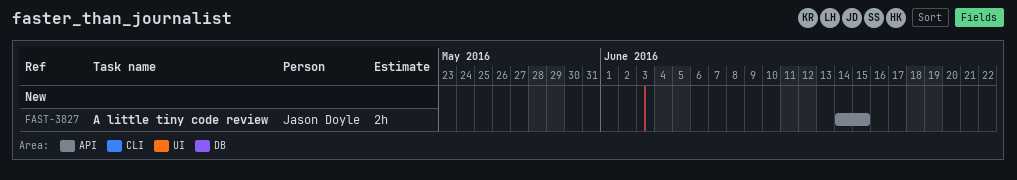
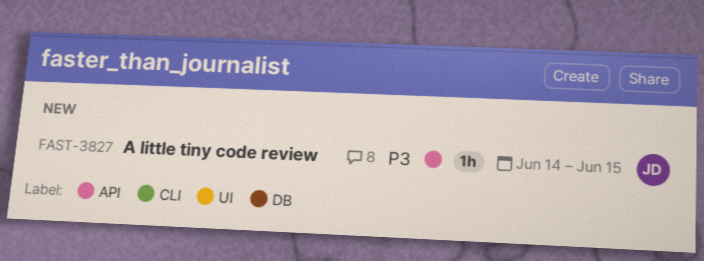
FAST-3827, estimate: 2h -> 1h

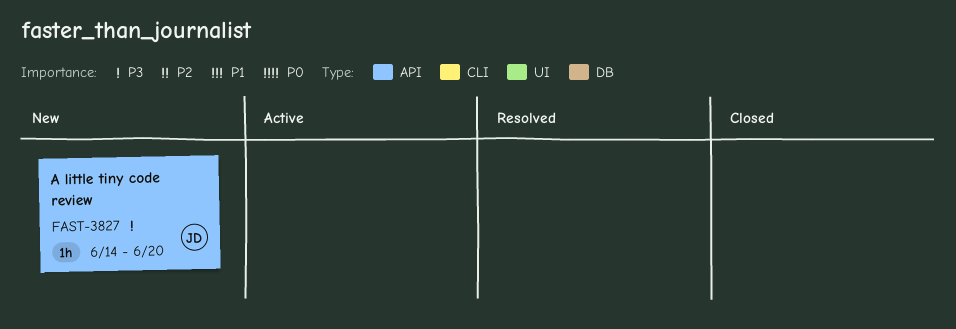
FAST-3827, due: Jun 15 -> Jun 20

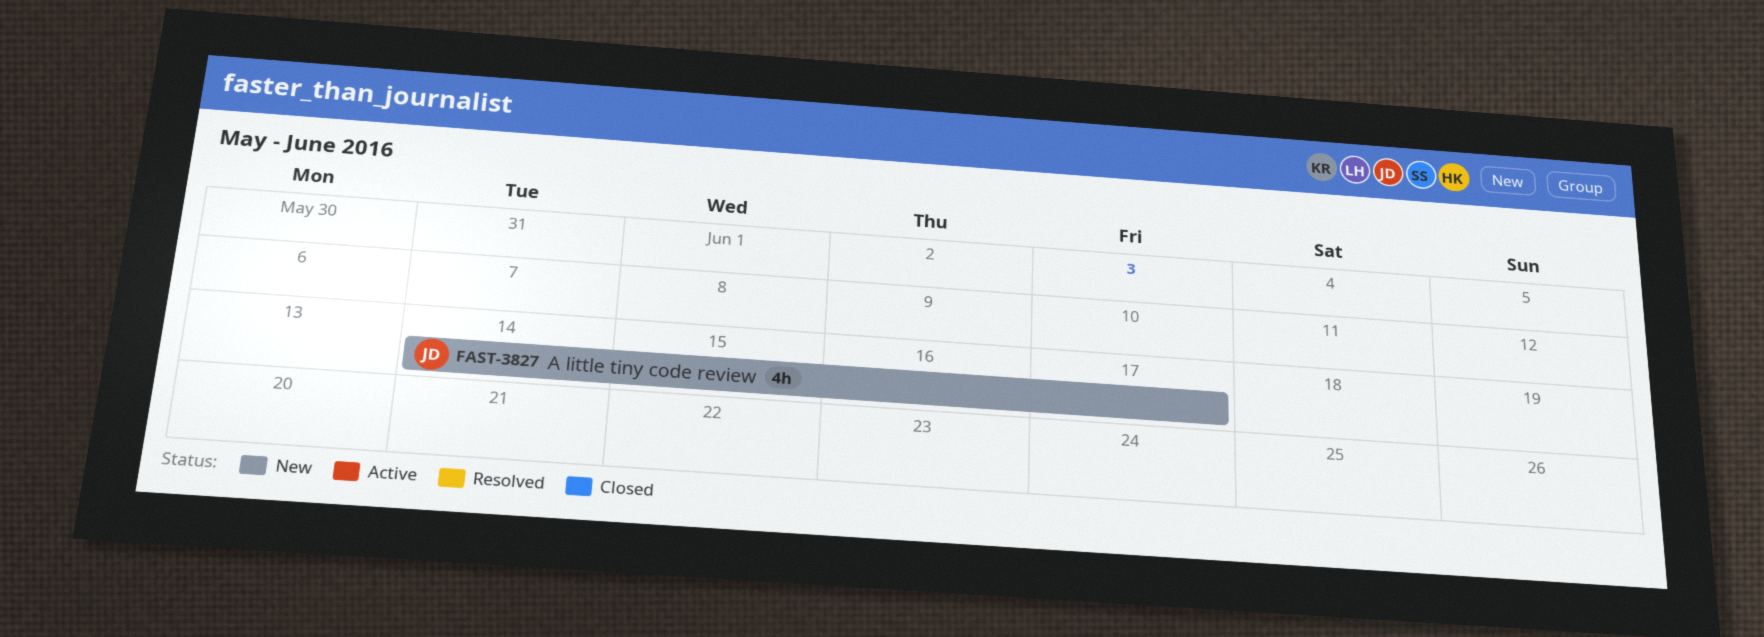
FAST-3827, estimate: 1h -> 4h
FAST-3827, due: Jun 20 -> Jun 17

